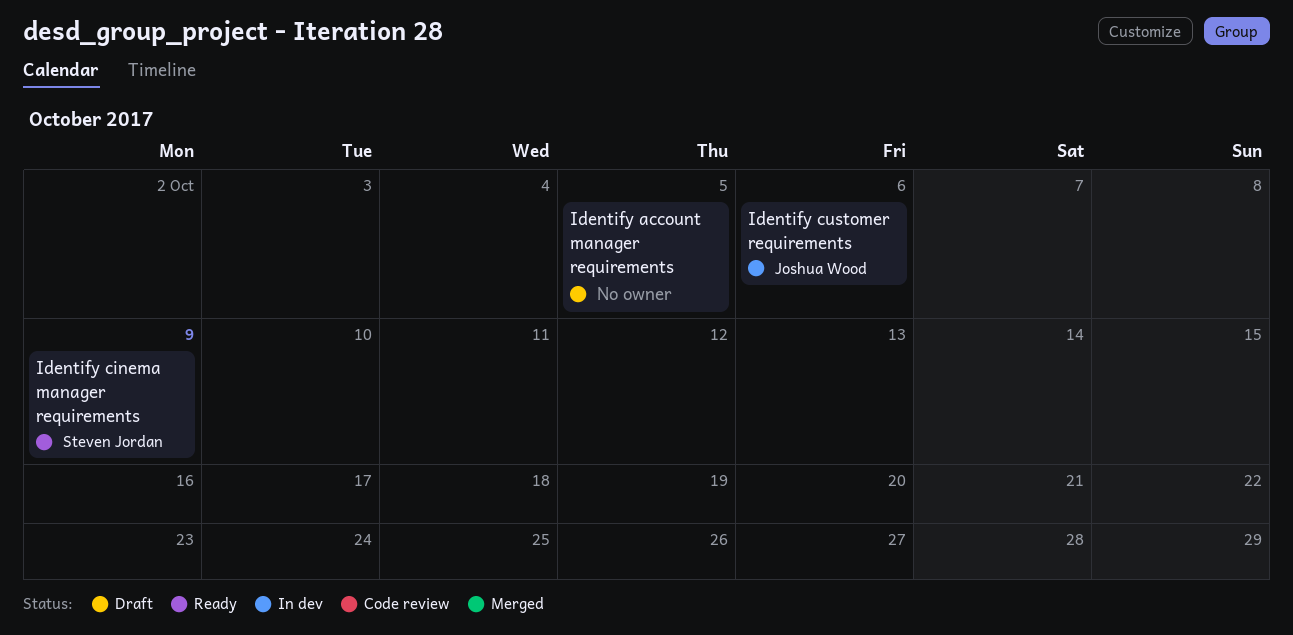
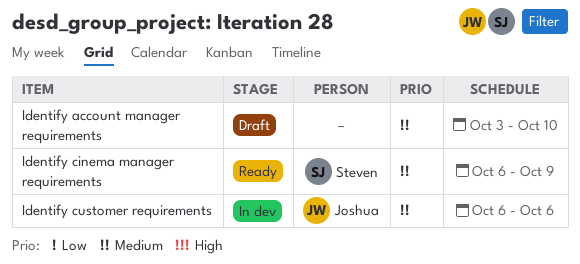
Identify account manager requirements, due: Oct 5 -> Oct 10

